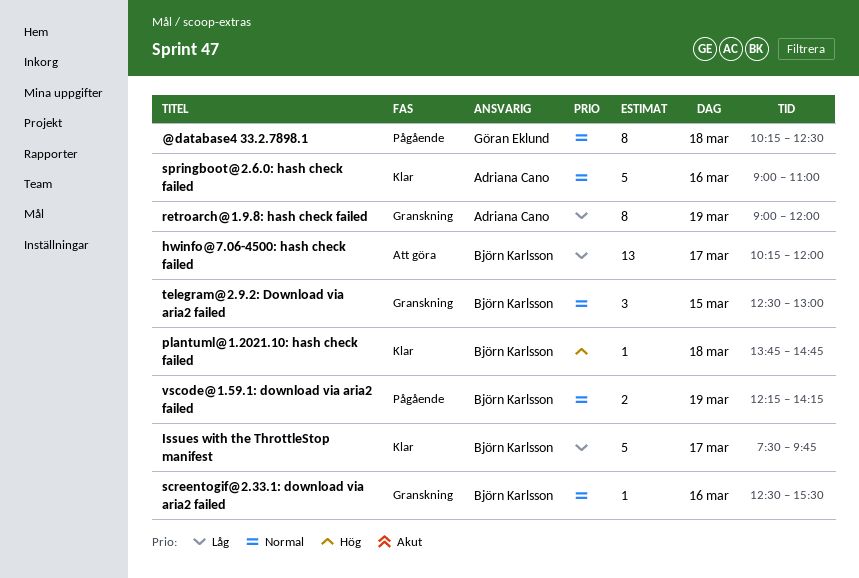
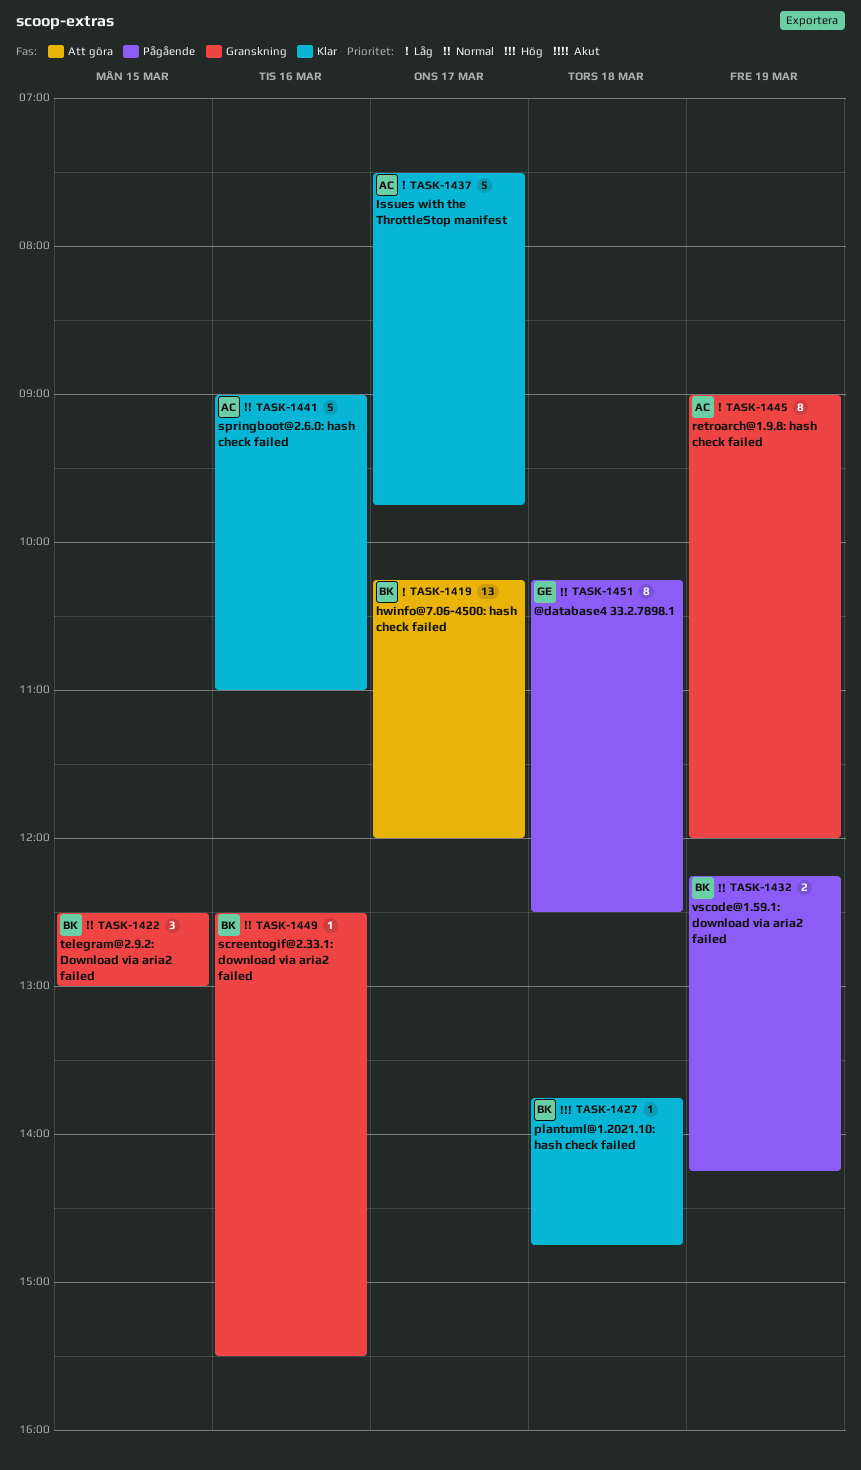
Issues with the ThrottleStop manifest, owner: Björn Karlsson -> Adriana Cano

